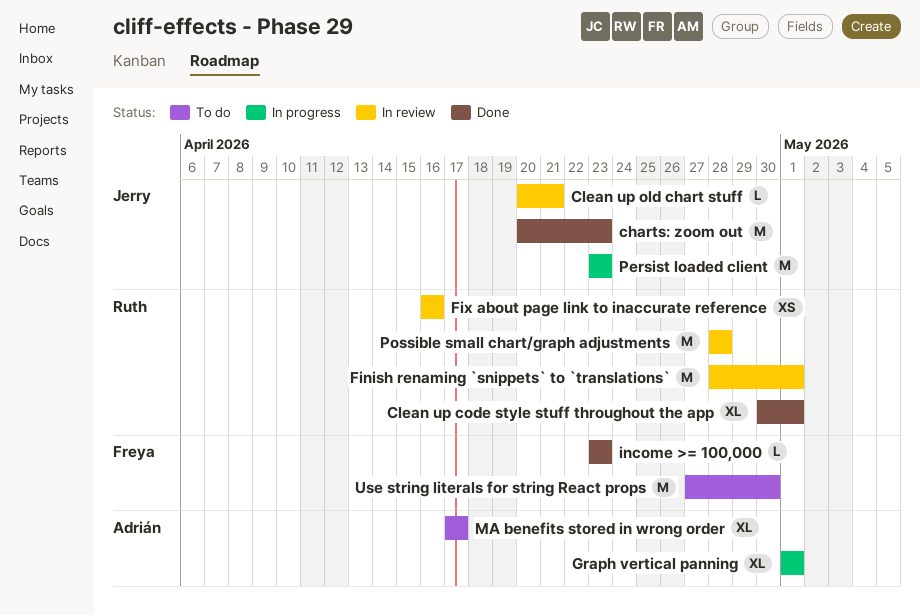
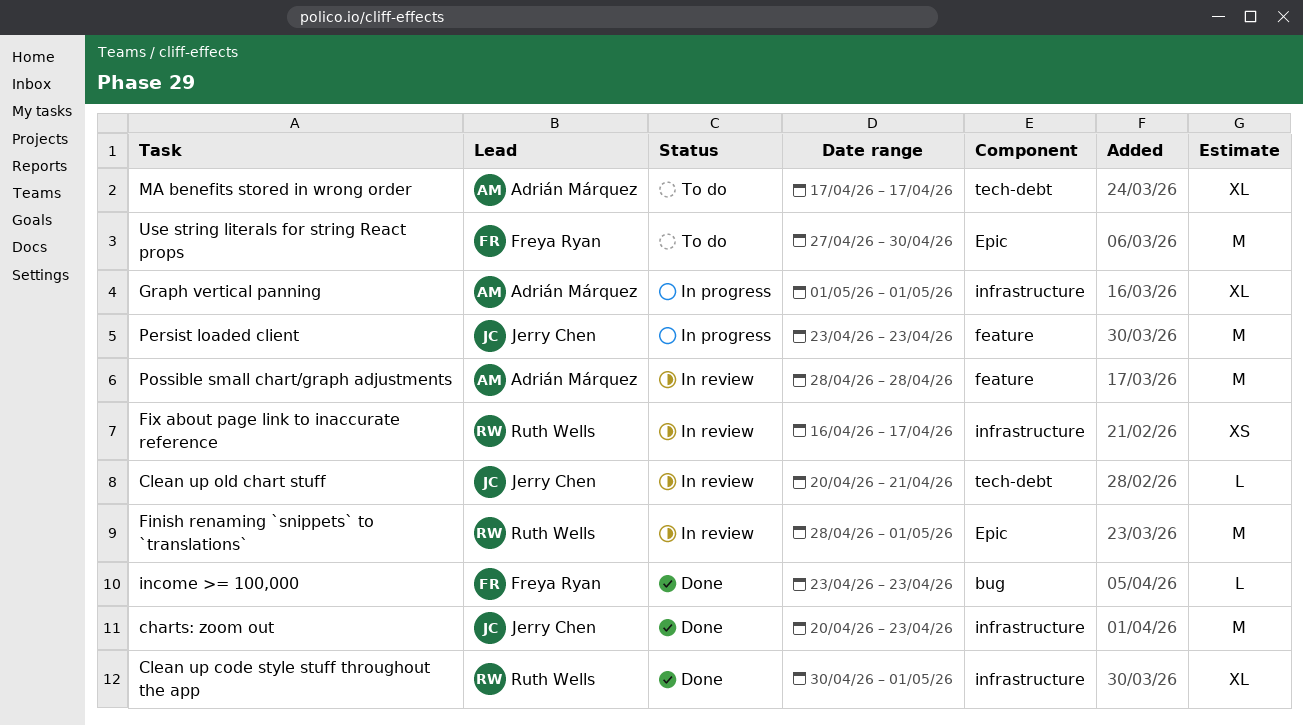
Fix about page link to inaccurate reference, due: Apr 16 -> Apr 17
Possible small chart/graph adjustments, owner: Ruth Wells -> Adrián Márquez

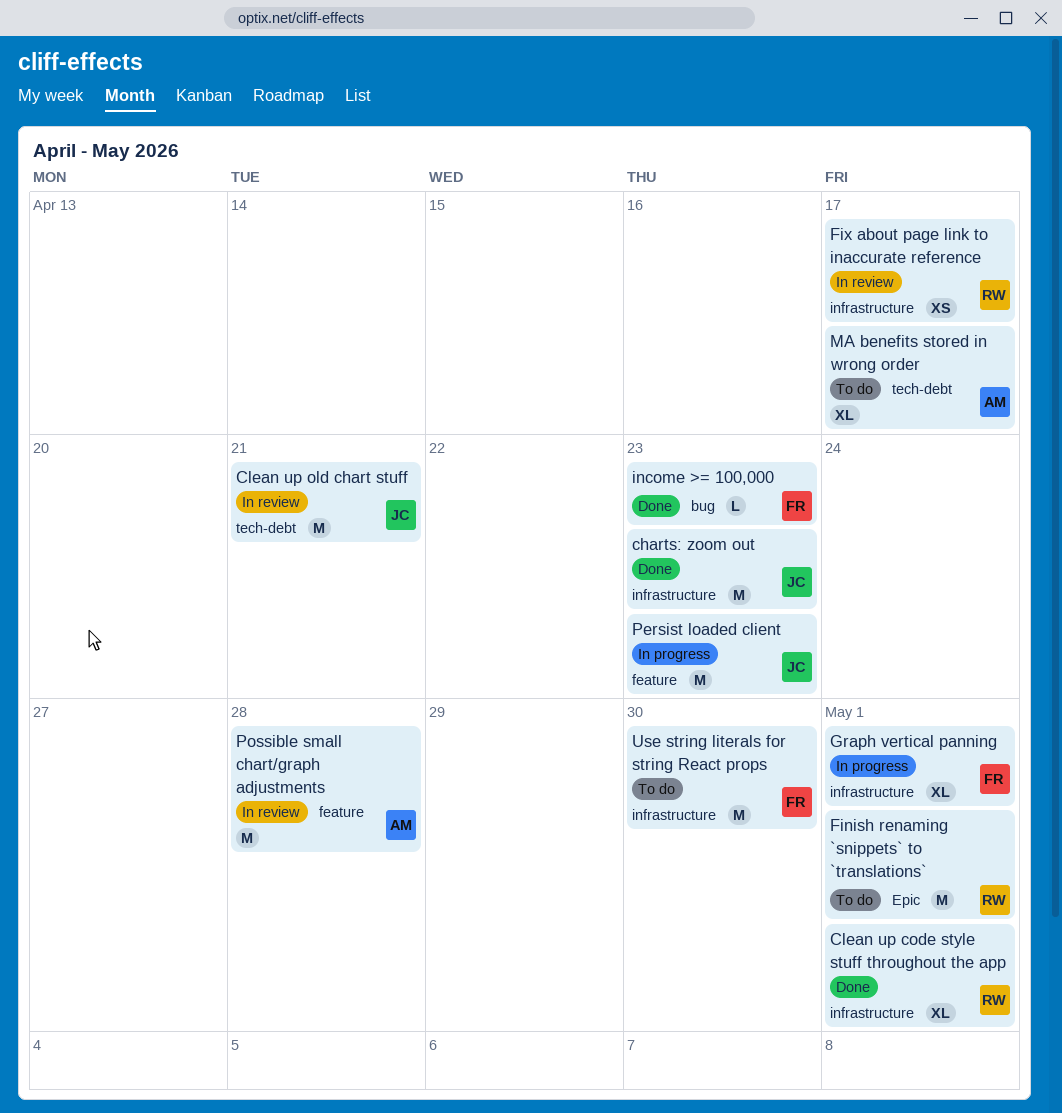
Clean up old chart stuff, estimate: L -> M
Finish renaming `snippets` to `translations`, status: In review -> To do
Graph vertical panning, owner: Adrián Márquez -> Freya Ryan
Use string literals for string React props, label: Epic -> infrastructure

